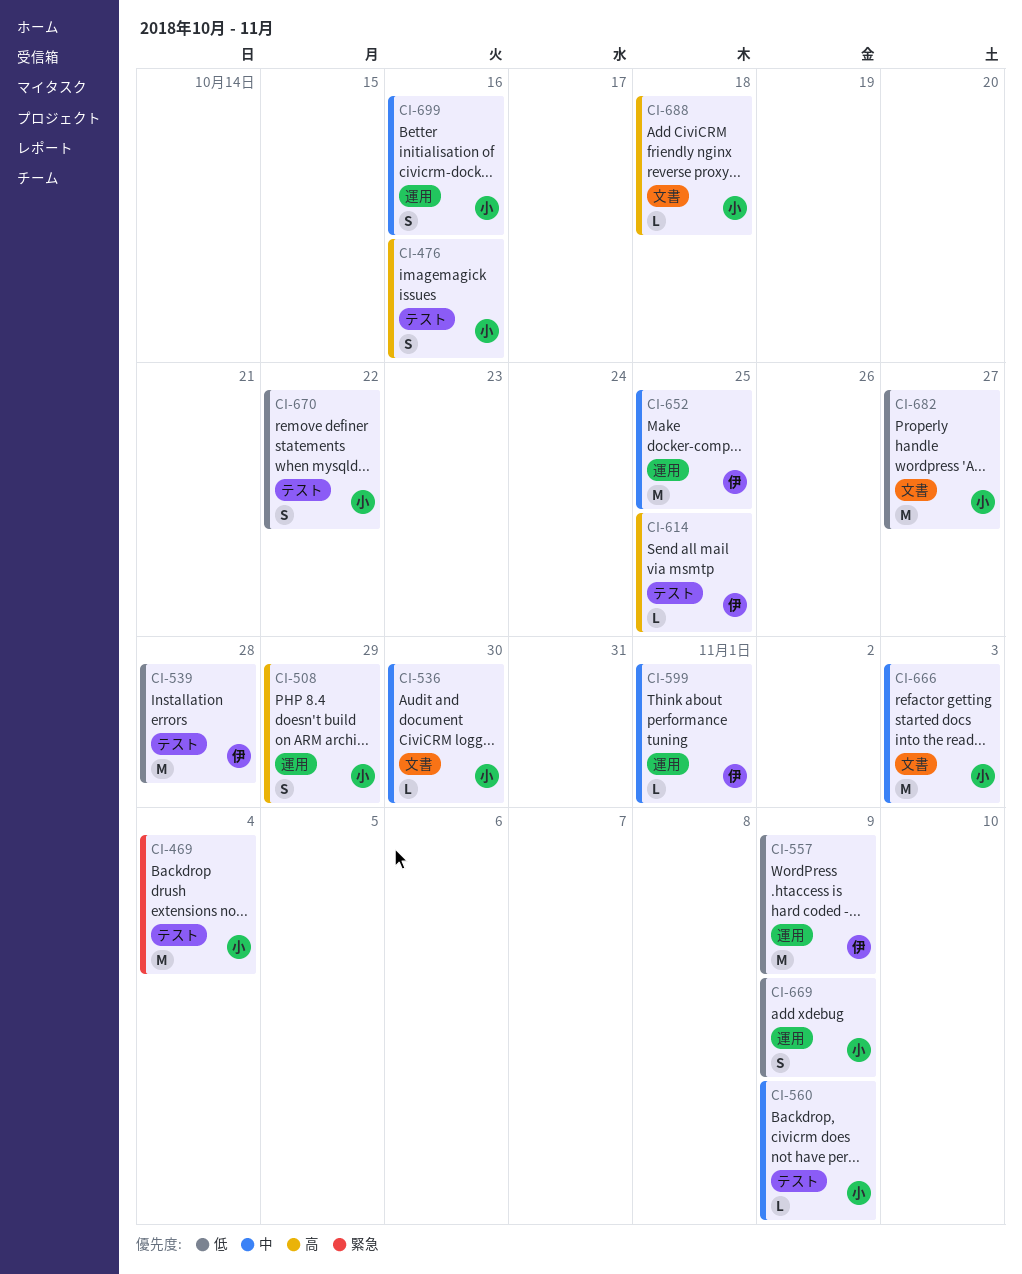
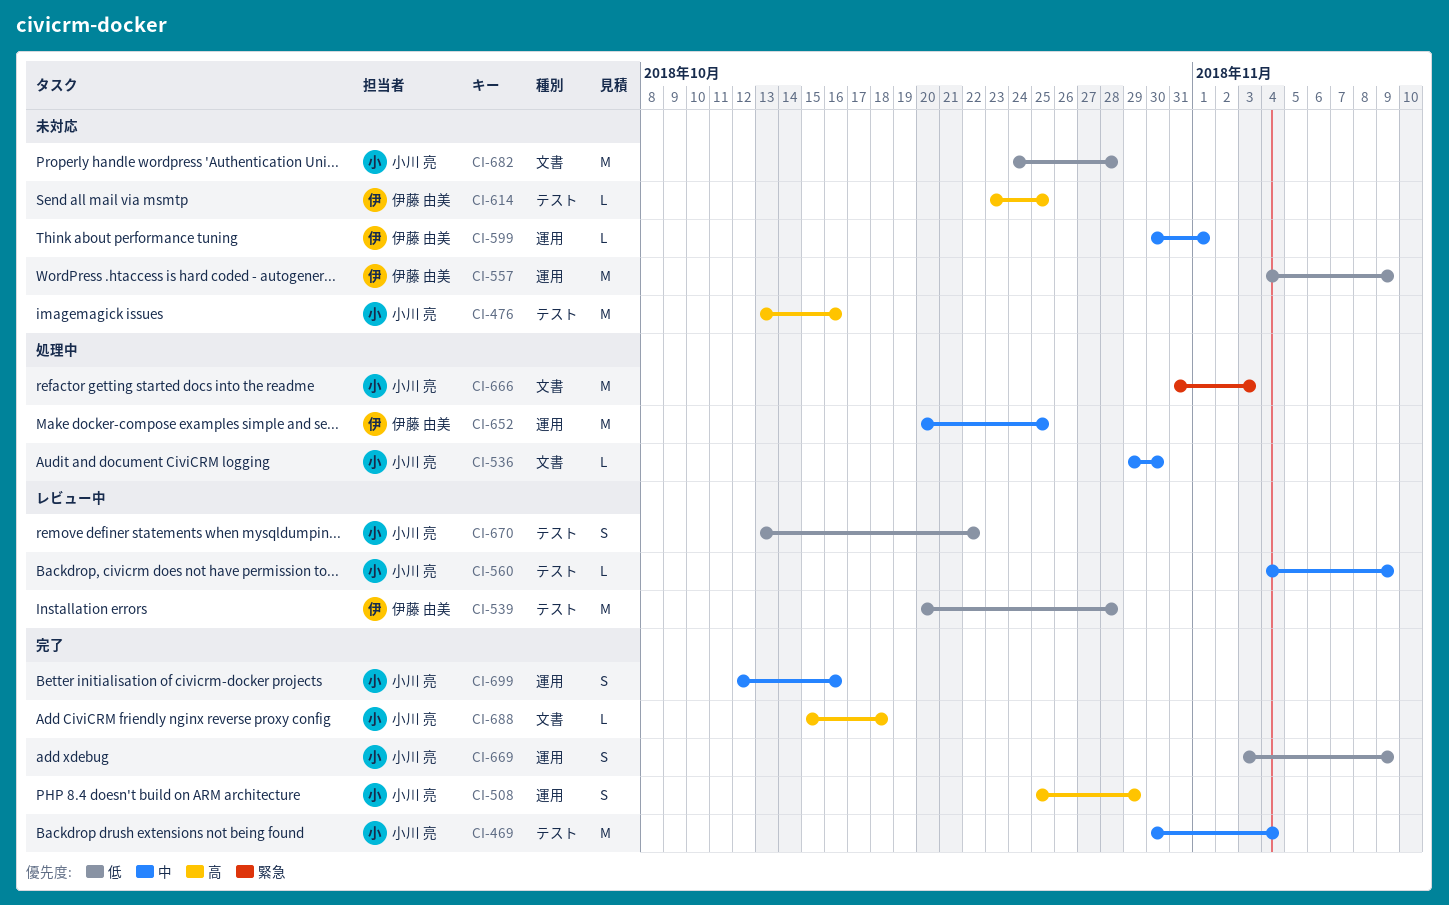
CI-469, priority: 緊急 -> 中
CI-476, estimate: S -> M
CI-666, priority: 中 -> 緊急
CI-682, due: Oct 27 -> Oct 28

